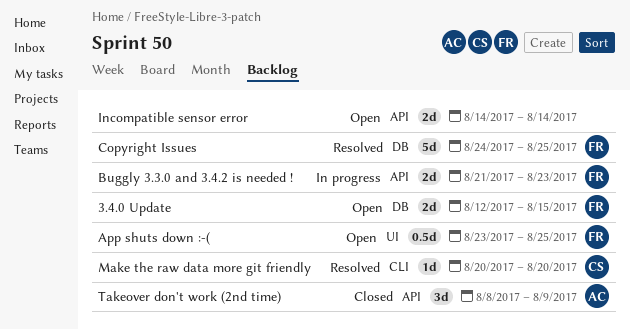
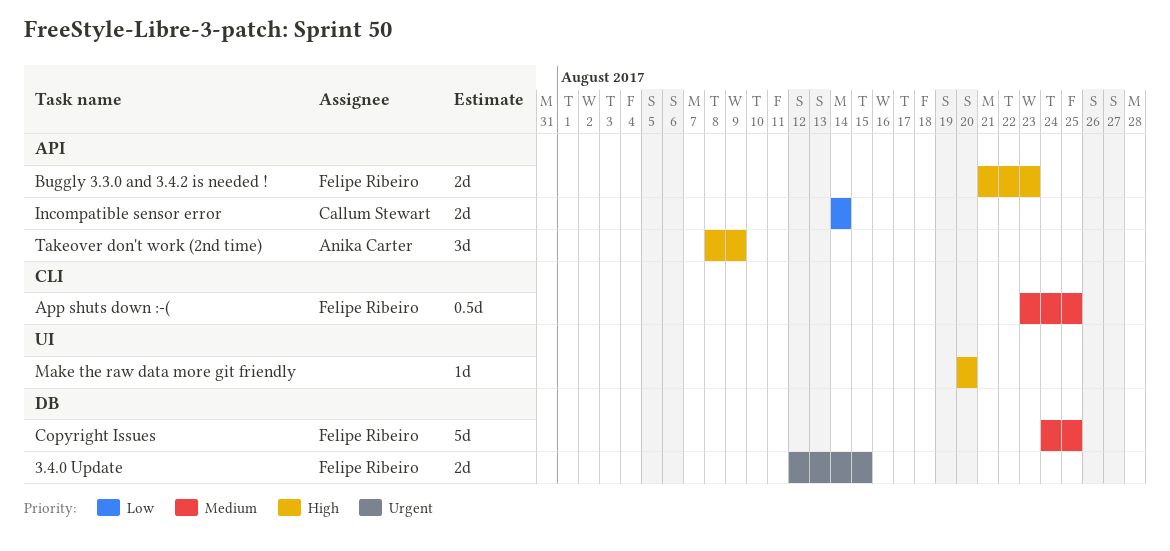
App shuts down :-(, label: UI -> CLI
Incompatible sensor error, owner: none -> Callum Stewart
Make the raw data more git friendly, owner: Callum Stewart -> none
Make the raw data more git friendly, label: CLI -> UI

